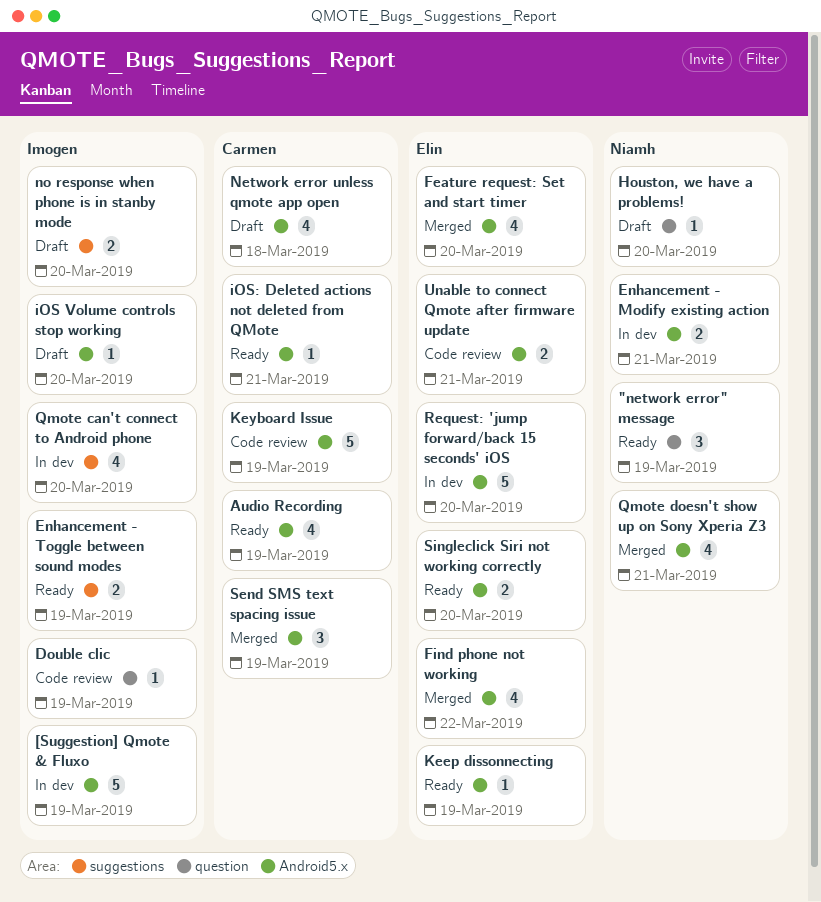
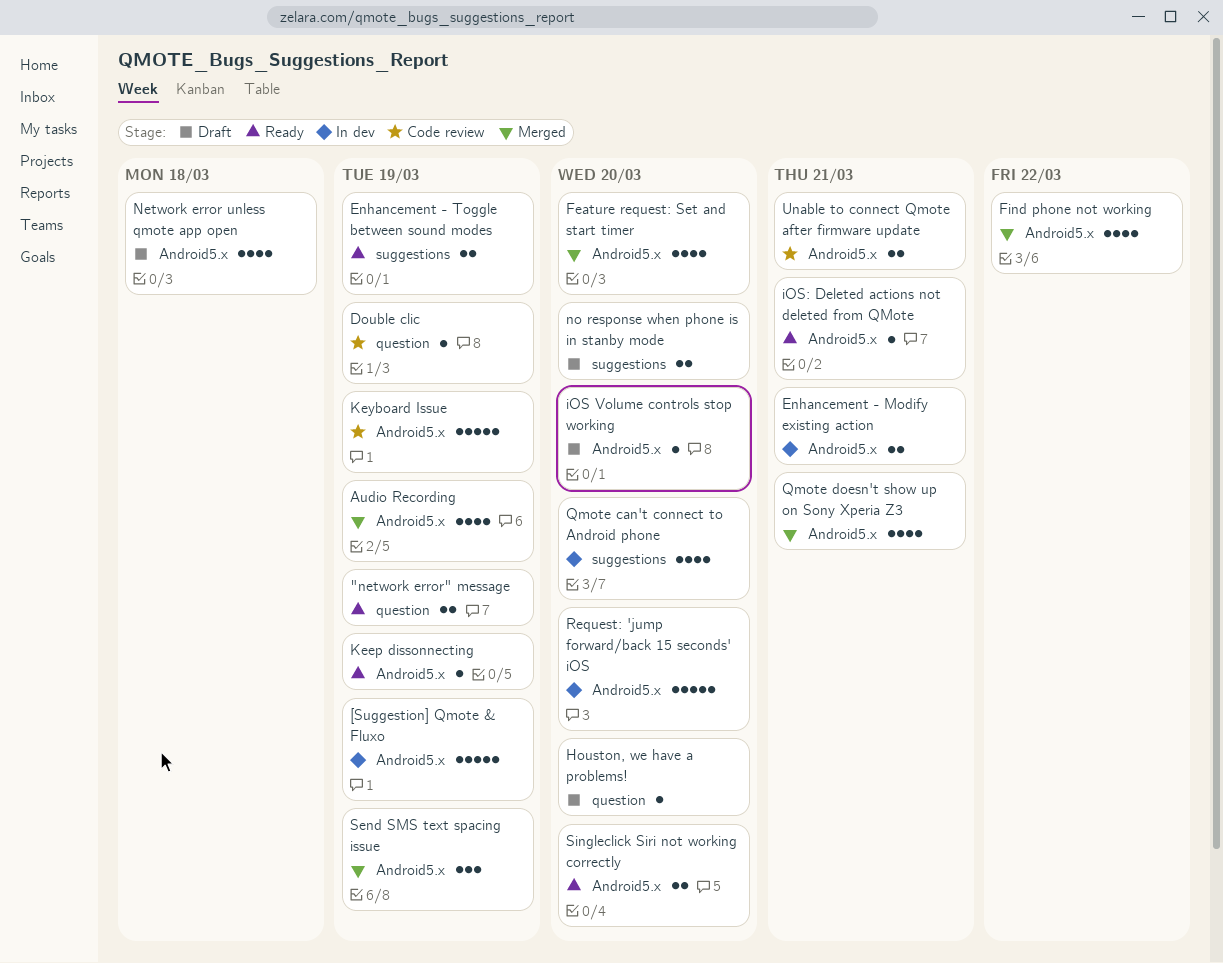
"network error" message, estimate: 3 -> 2
Audio Recording, status: Ready -> Merged

